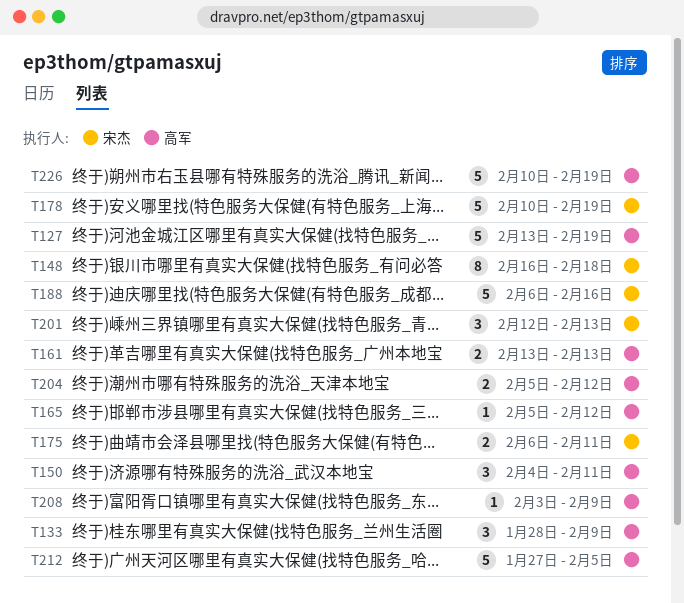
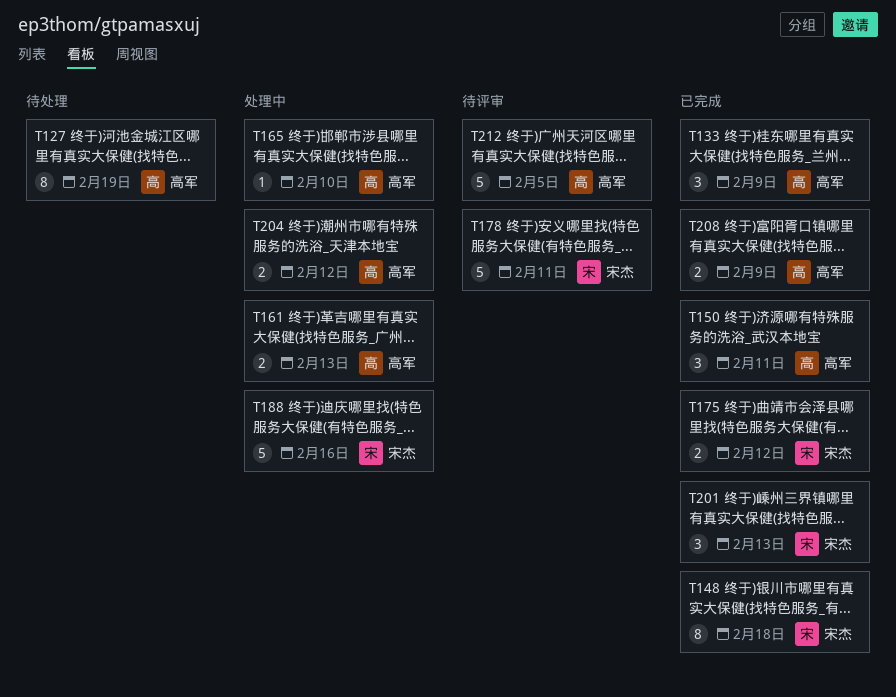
T127, estimate: 5 -> 8
T165, due: Feb 12 -> Feb 10
T175, due: Feb 11 -> Feb 12
T178, due: Feb 19 -> Feb 11
T208, estimate: 1 -> 2
T226: present -> none

